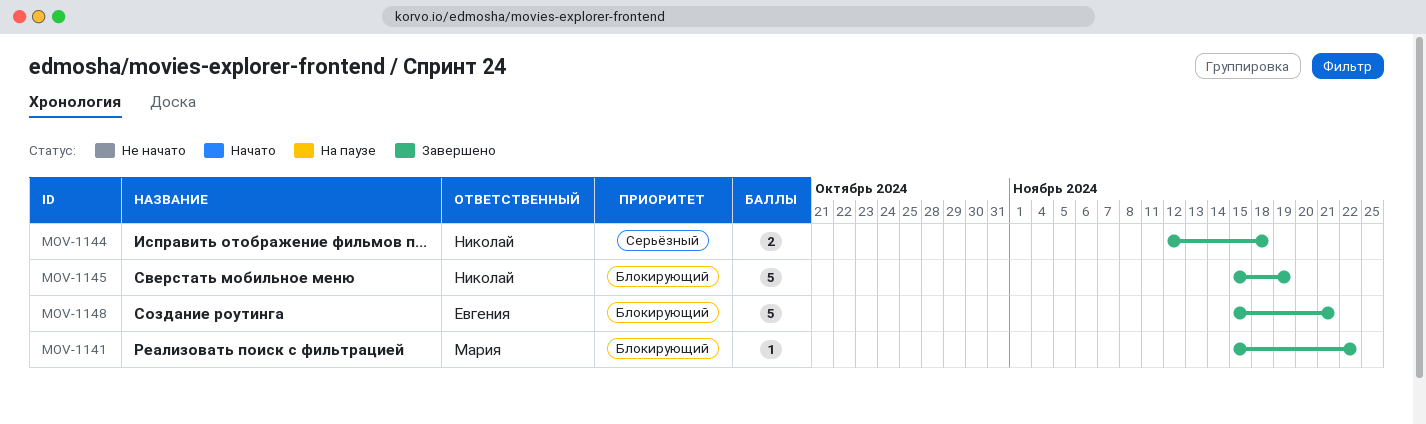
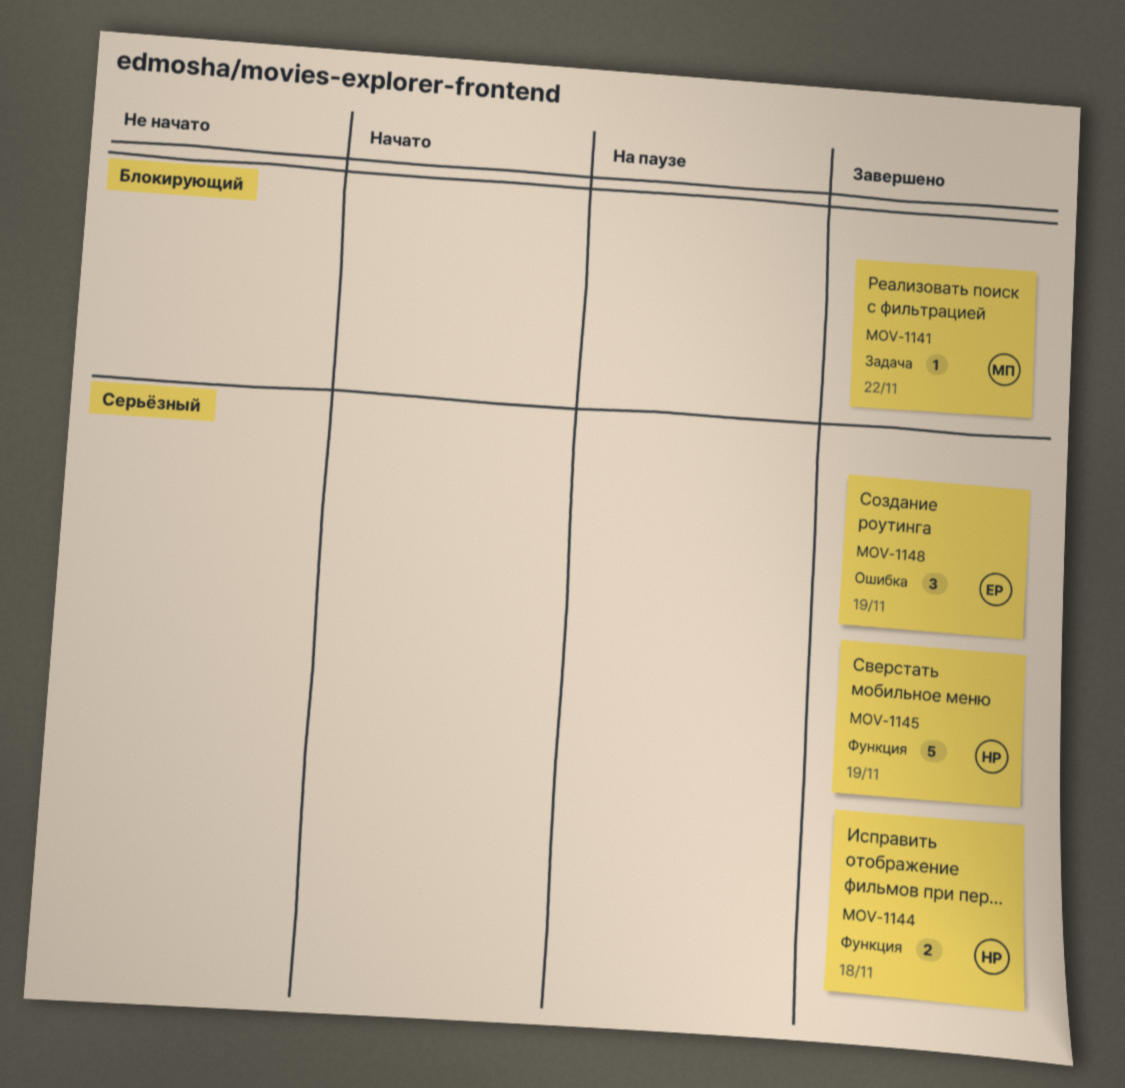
MOV-1145, priority: Блокирующий -> Серьёзный
MOV-1148, priority: Блокирующий -> Серьёзный
MOV-1148, estimate: 5 -> 3
MOV-1148, due: Nov 21 -> Nov 19

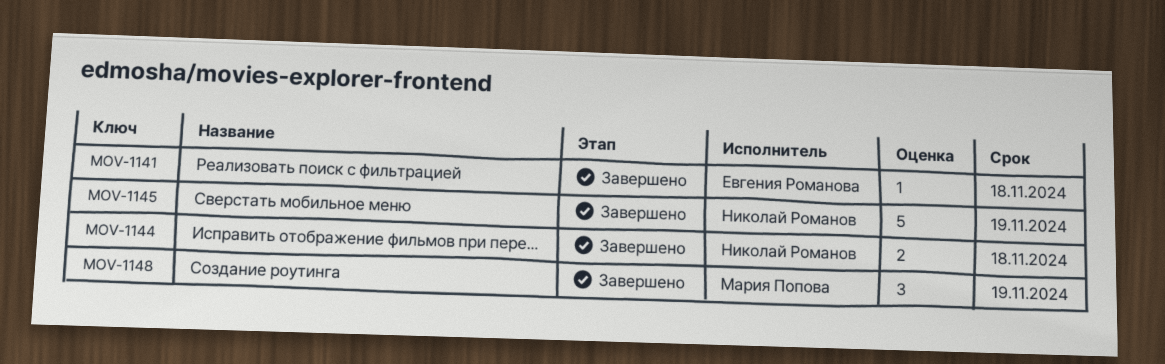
MOV-1141, owner: Мария Попова -> Евгения Романова
MOV-1141, due: Nov 22 -> Nov 18
MOV-1148, owner: Евгения Романова -> Мария Попова

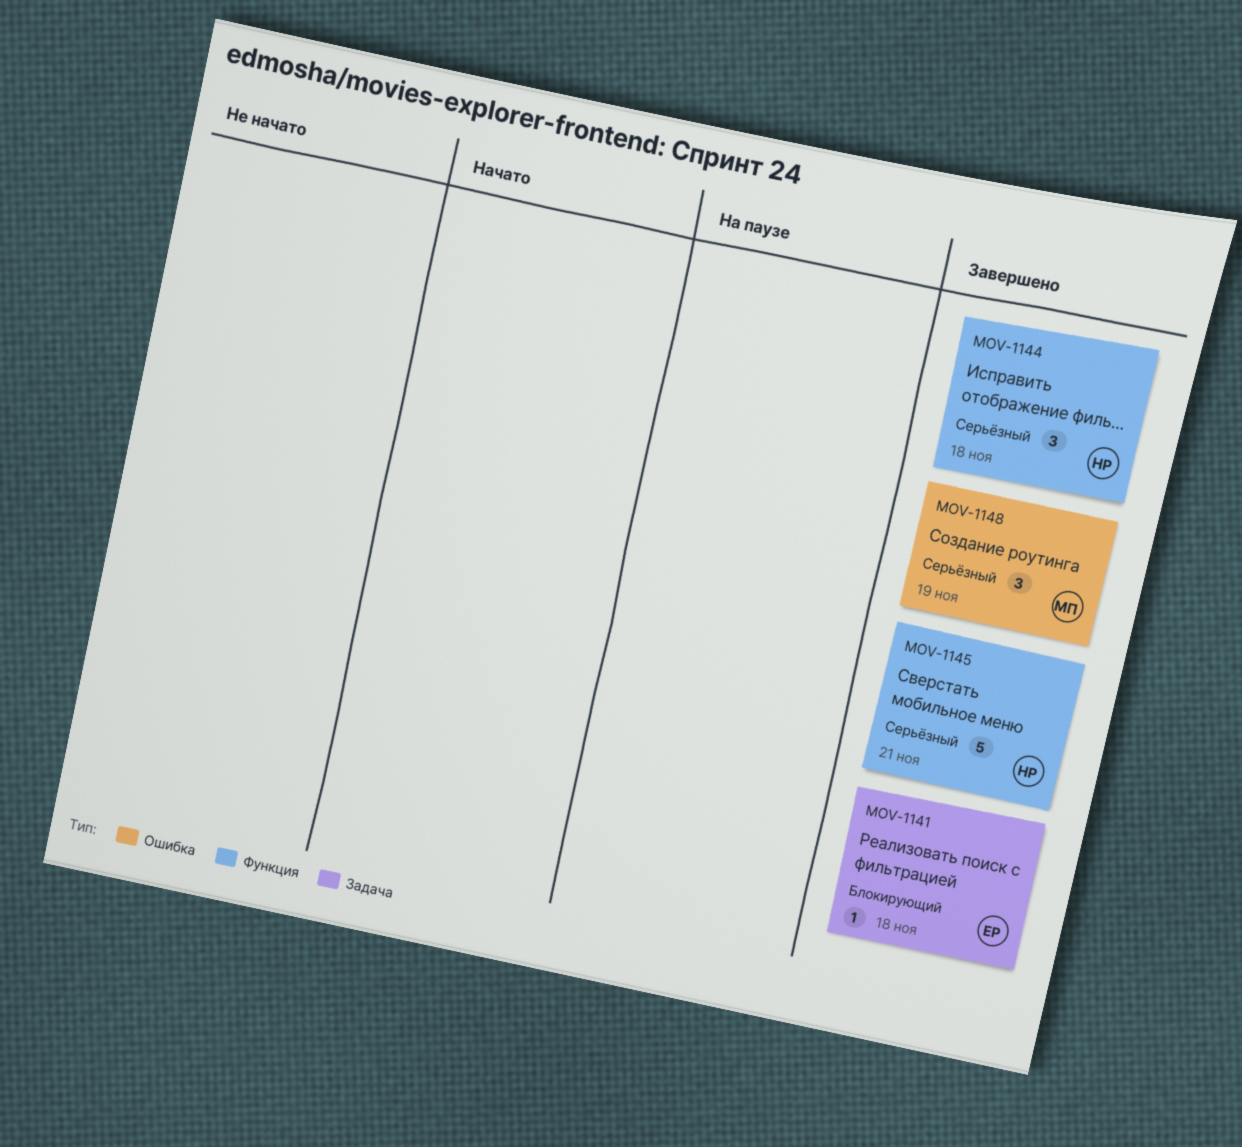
MOV-1144, estimate: 2 -> 3
MOV-1145, due: Nov 19 -> Nov 21

